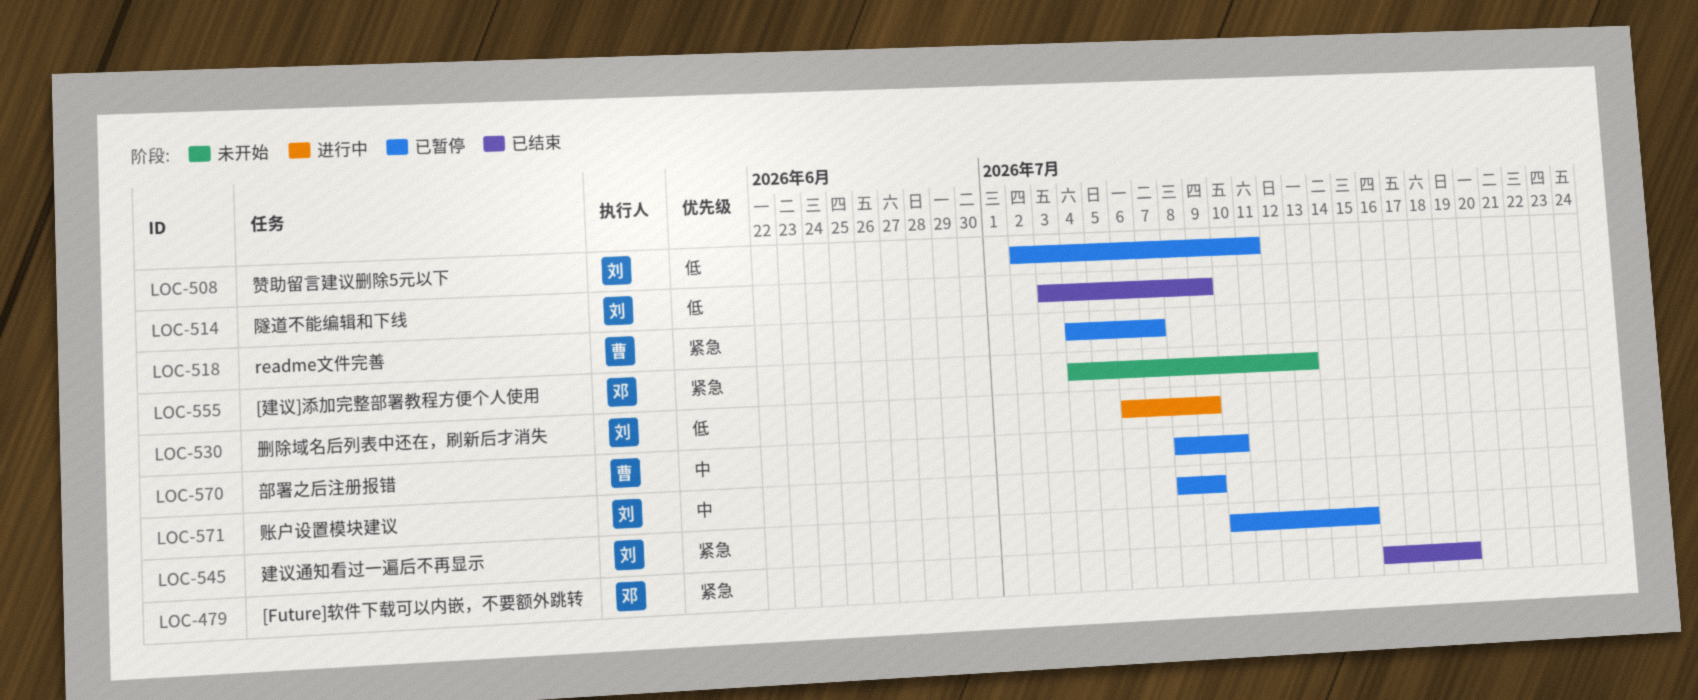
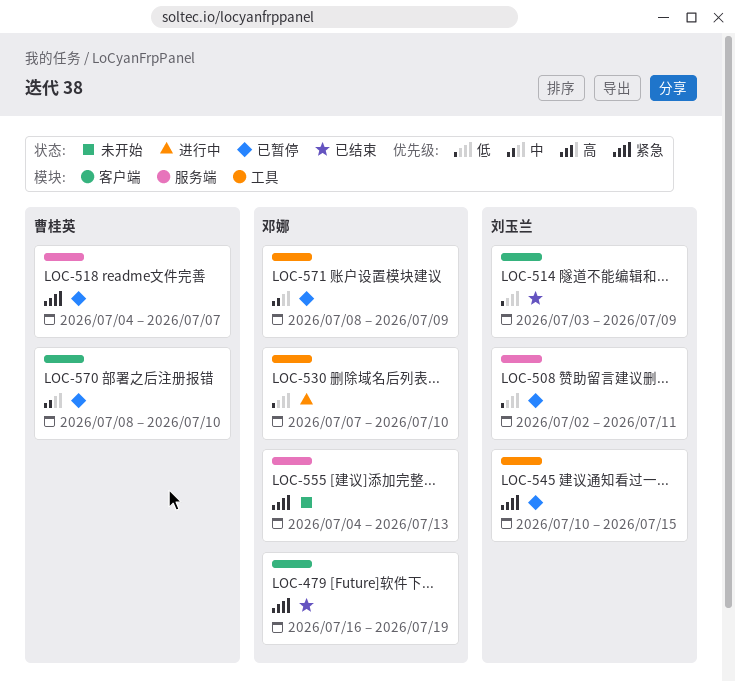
LOC-530, owner: 刘玉兰 -> 邓娜
LOC-530, start: Jul 6 -> Jul 7
LOC-530, due: Jul 9 -> Jul 10
LOC-571, owner: 刘玉兰 -> 邓娜

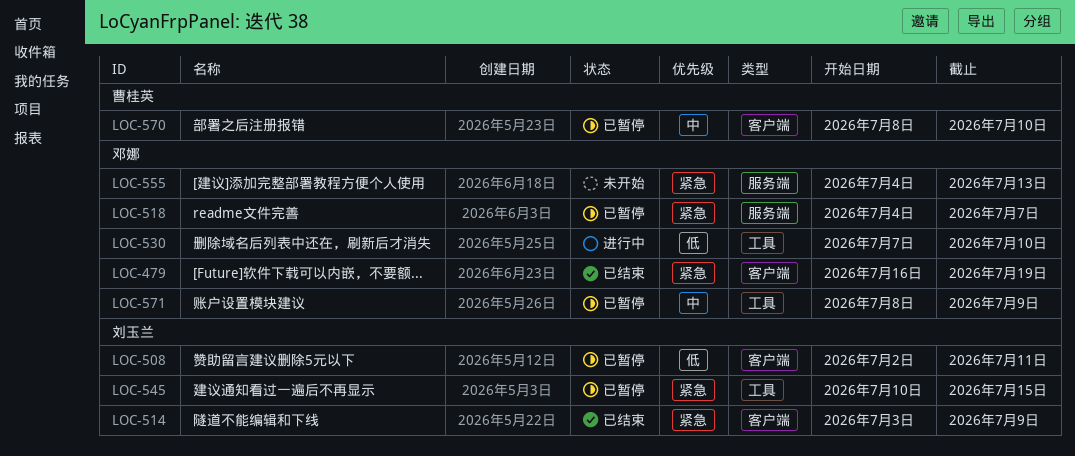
LOC-508, label: 服务端 -> 客户端
LOC-514, priority: 低 -> 紧急
LOC-518, owner: 曹桂英 -> 邓娜

